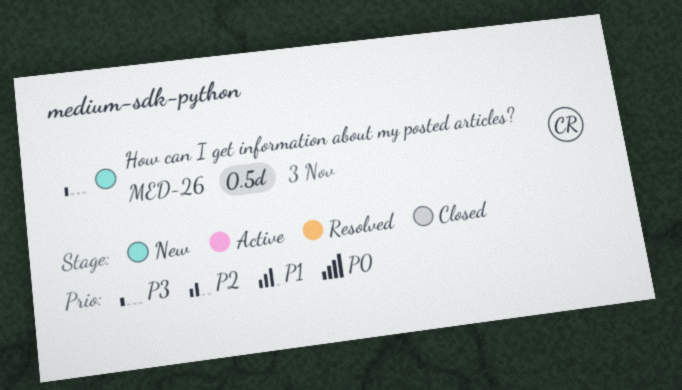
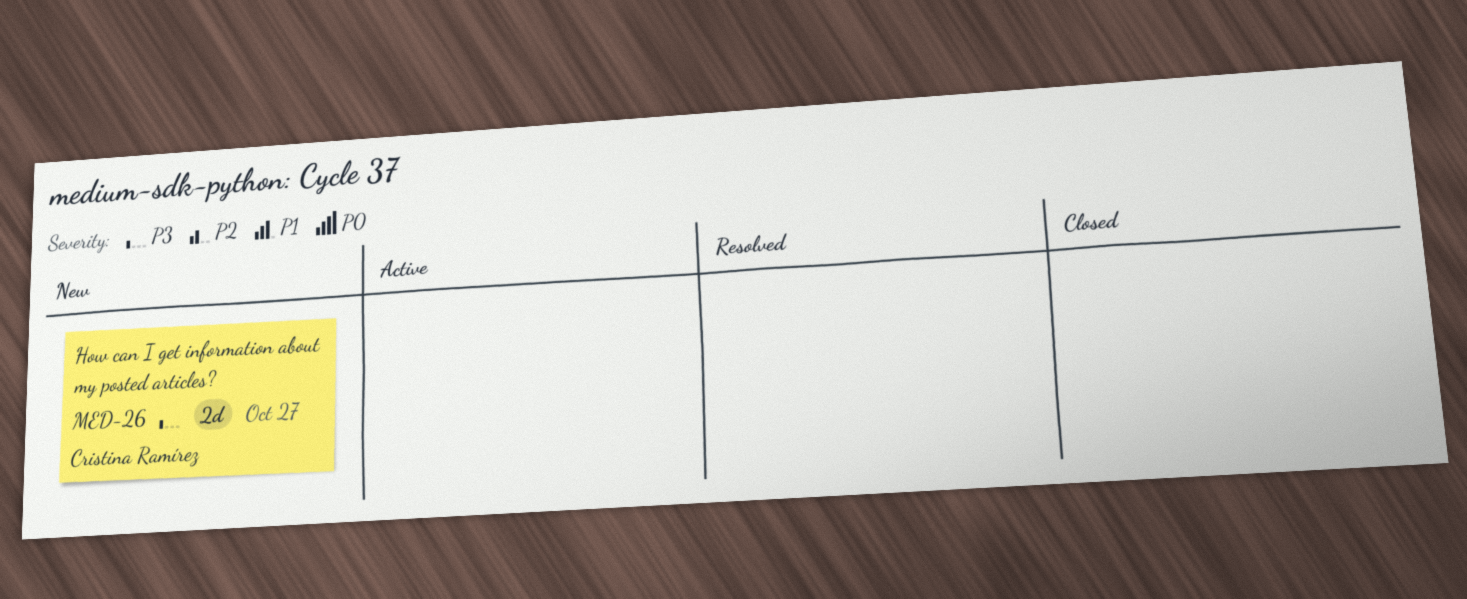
MED-26, estimate: 0.5d -> 2d
MED-26, due: Nov 3 -> Oct 27

